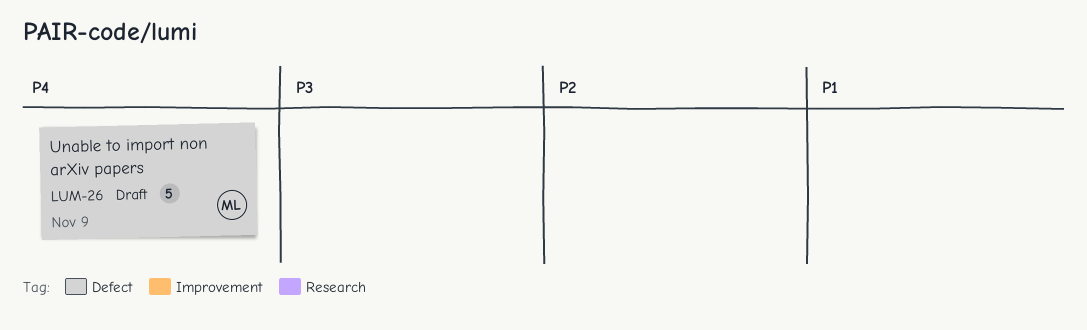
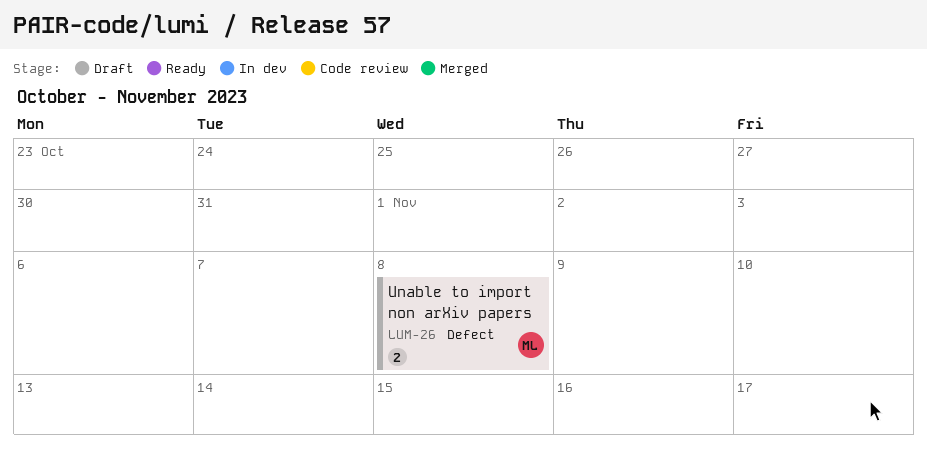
LUM-26, estimate: 5 -> 2
LUM-26, due: Nov 9 -> Nov 8

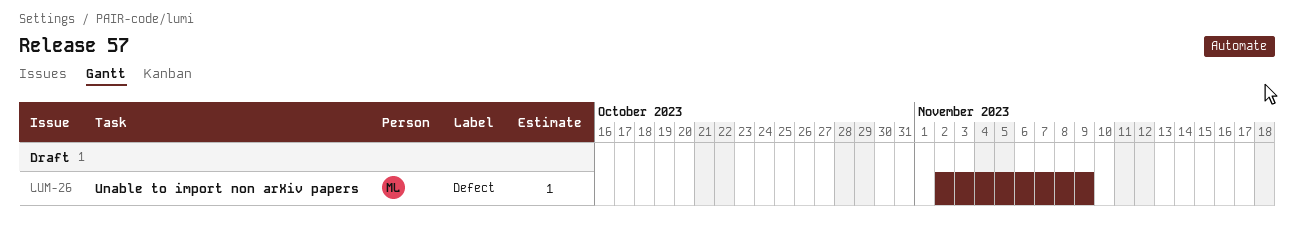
LUM-26, estimate: 2 -> 1
LUM-26, due: Nov 8 -> Nov 9

